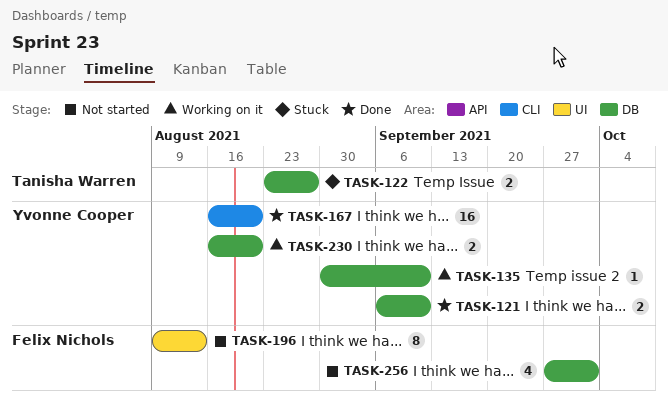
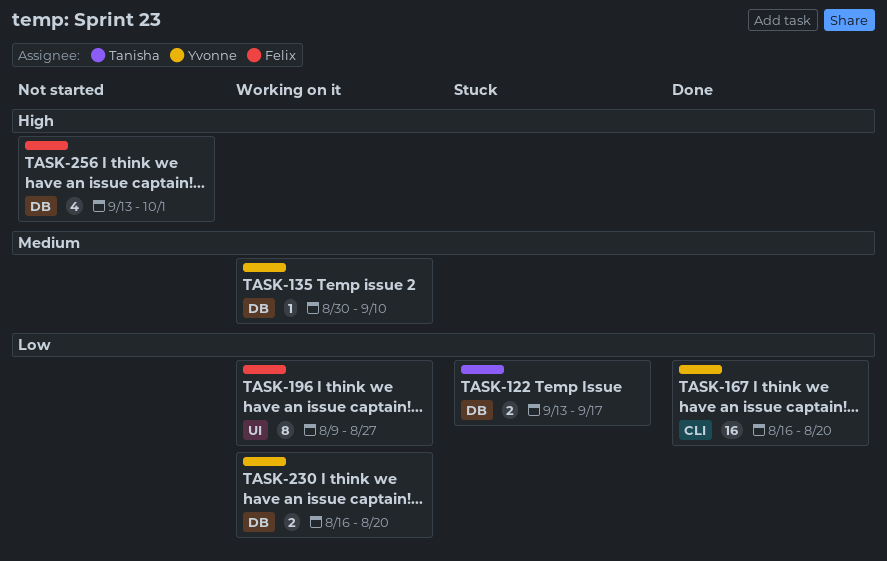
TASK-121: present -> none
TASK-122, start: Aug 23 -> Sep 13
TASK-122, due: Aug 27 -> Sep 17
TASK-196, status: Not started -> Working on it
TASK-196, due: Aug 13 -> Aug 27
TASK-256, start: Sep 27 -> Sep 13

